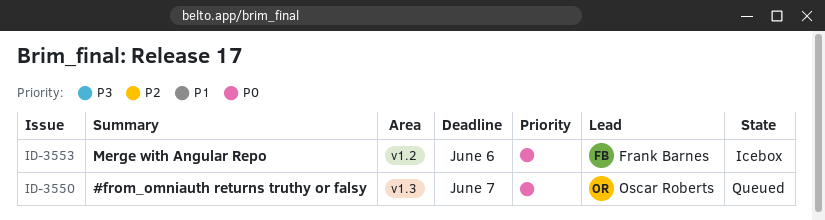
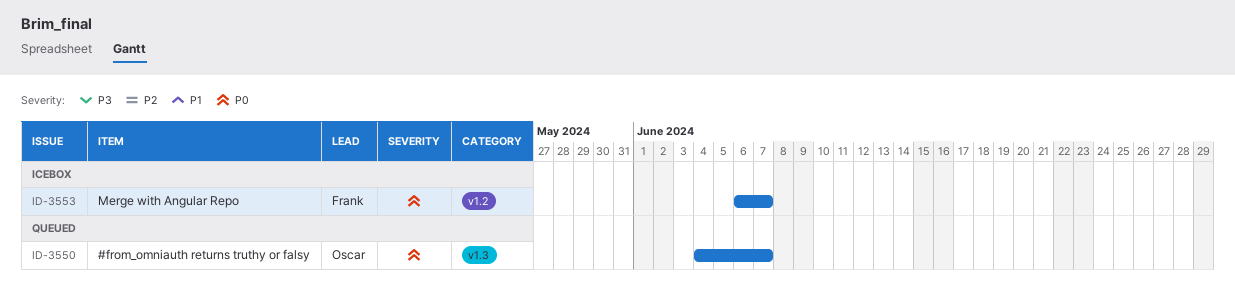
ID-3553, due: Jun 6 -> Jun 7

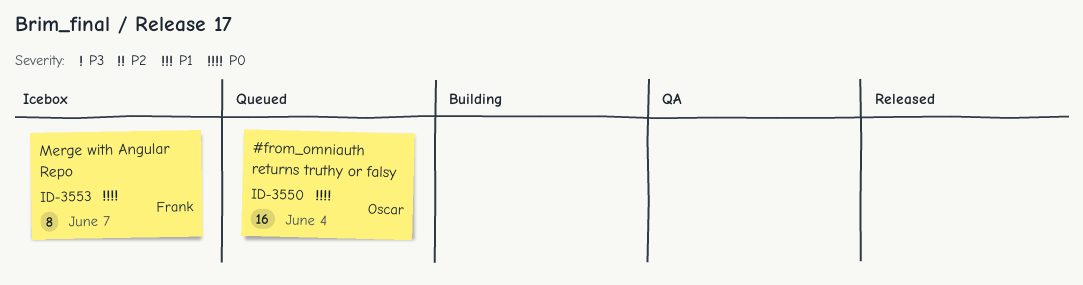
ID-3550, due: Jun 7 -> Jun 4

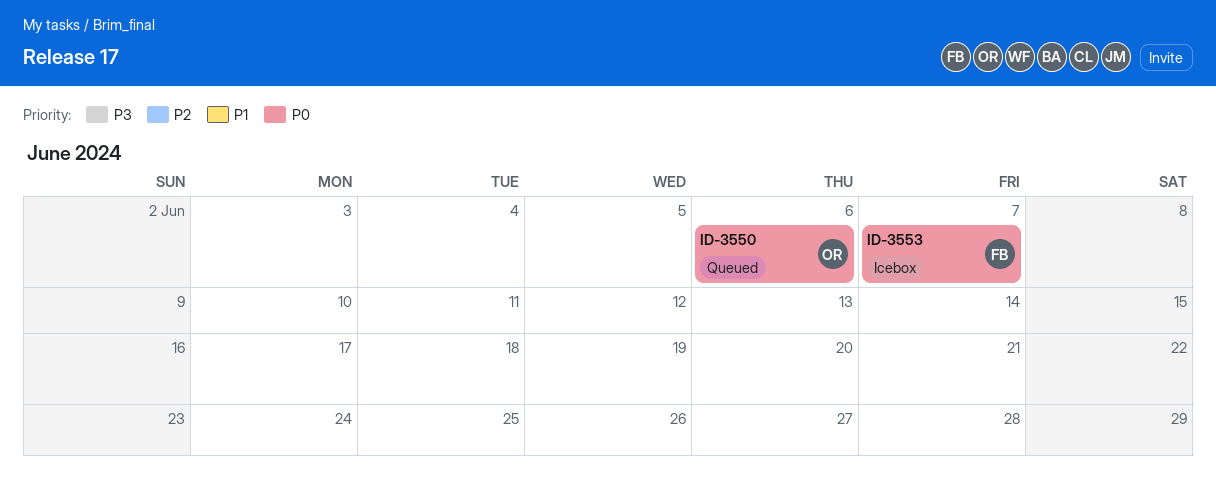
ID-3550, due: Jun 4 -> Jun 6

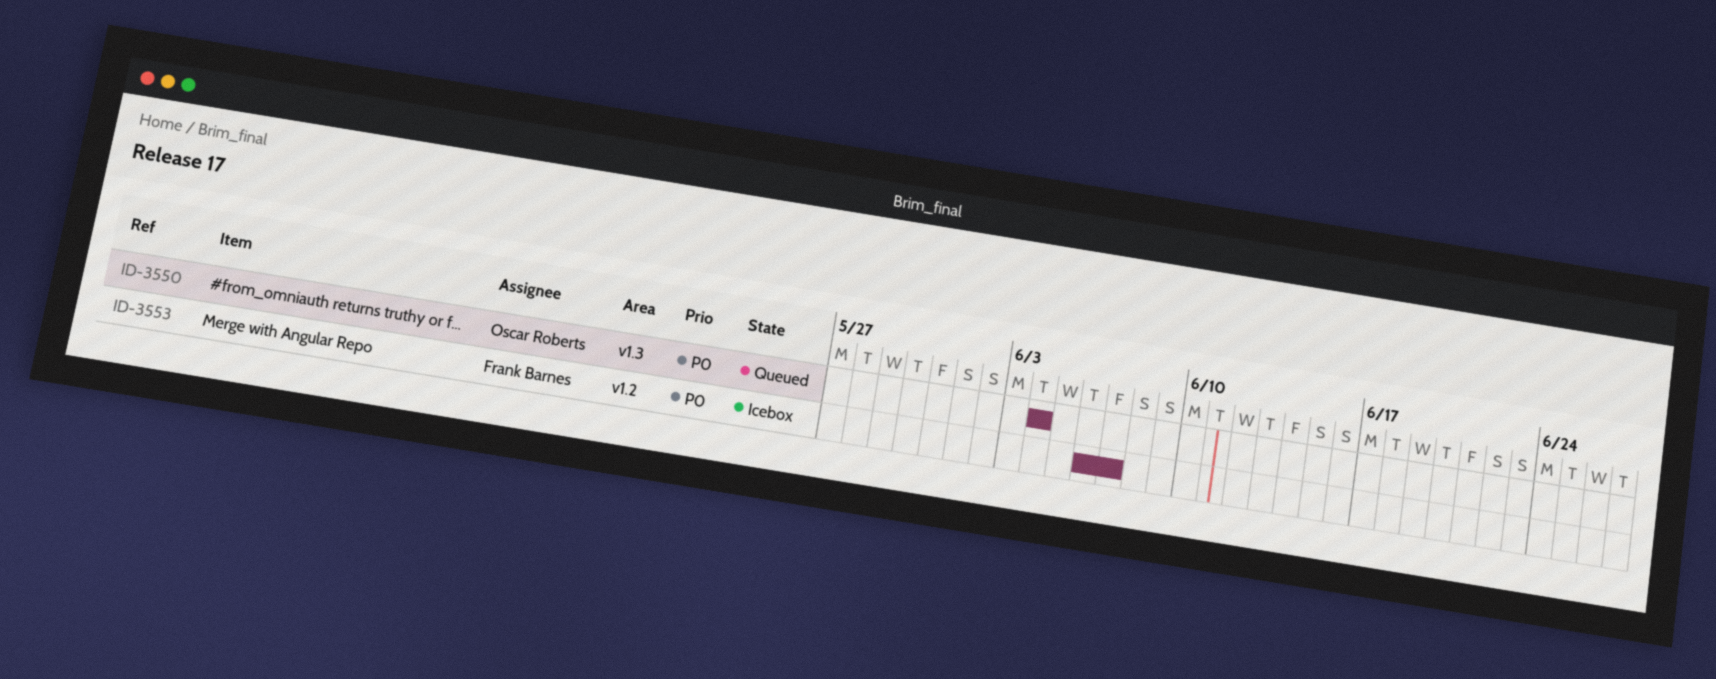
ID-3550, due: Jun 6 -> Jun 4

